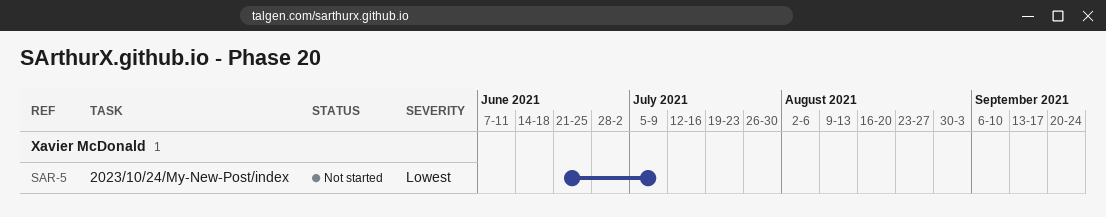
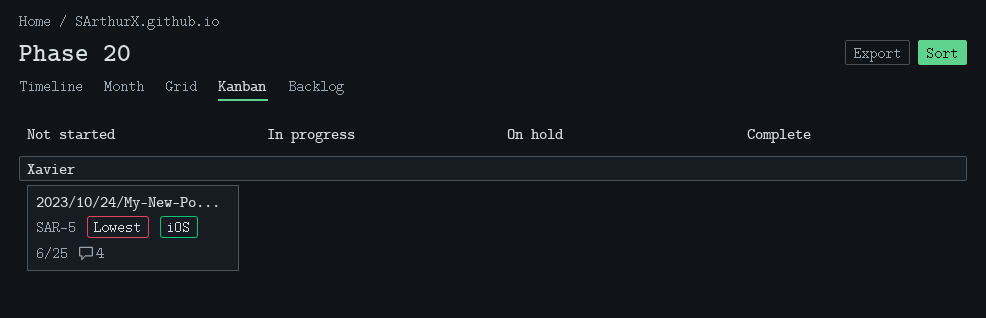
SAR-5, due: Jul 9 -> Jun 25

